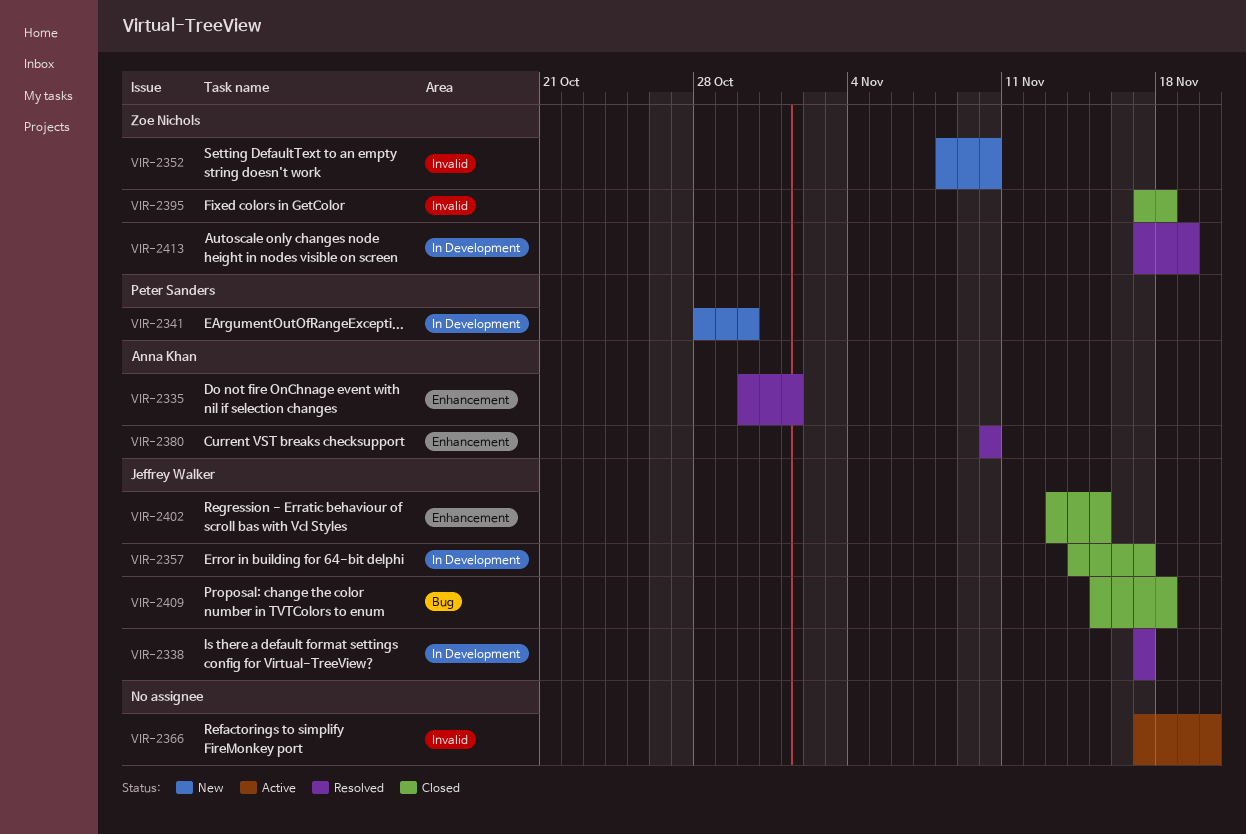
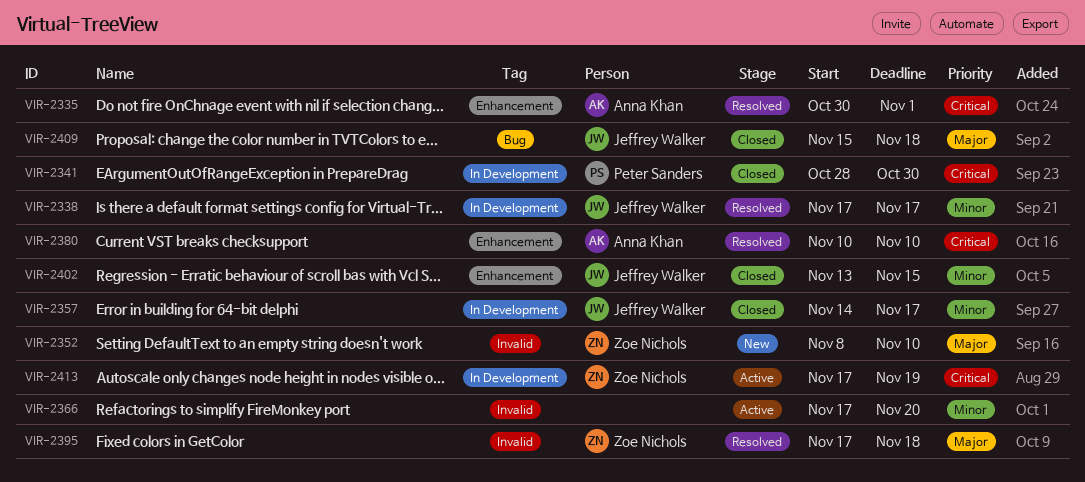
VIR-2341, status: New -> Closed
VIR-2395, status: Closed -> Resolved
VIR-2413, status: Resolved -> Active

